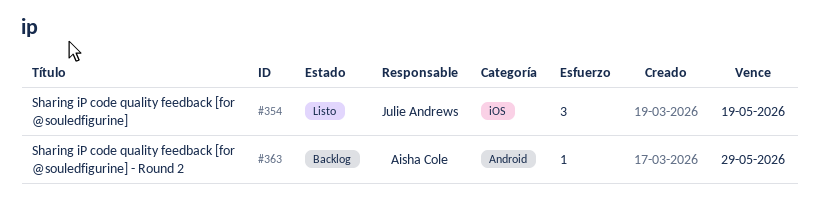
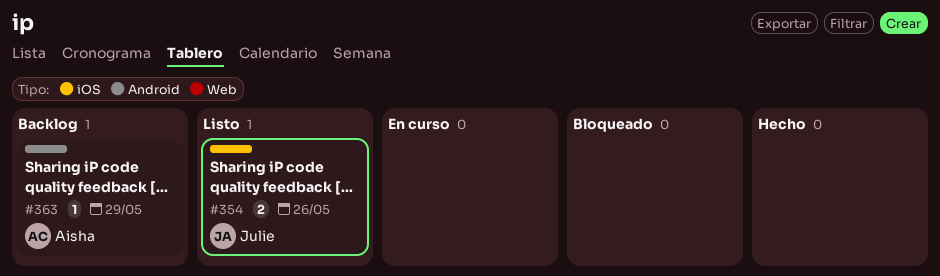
#354, estimate: 3 -> 2
#354, due: May 19 -> May 26

